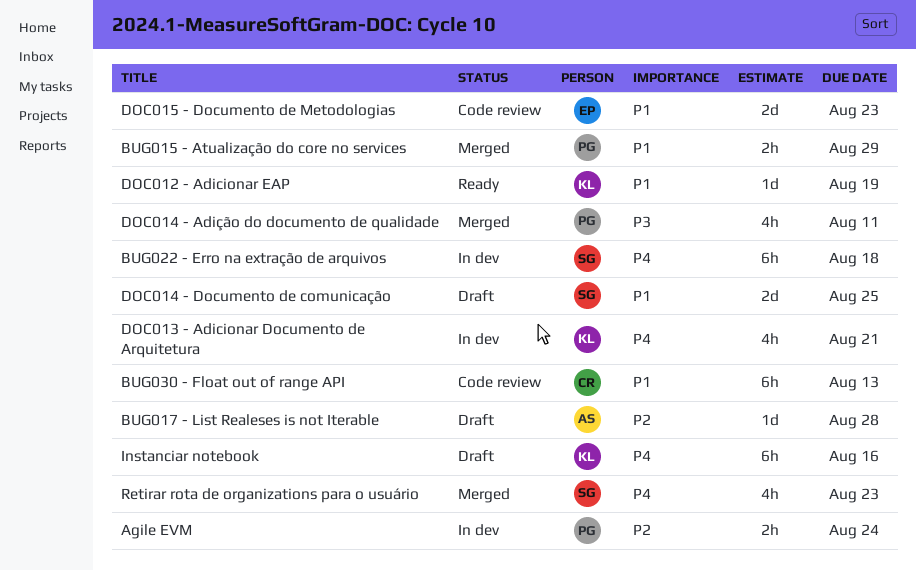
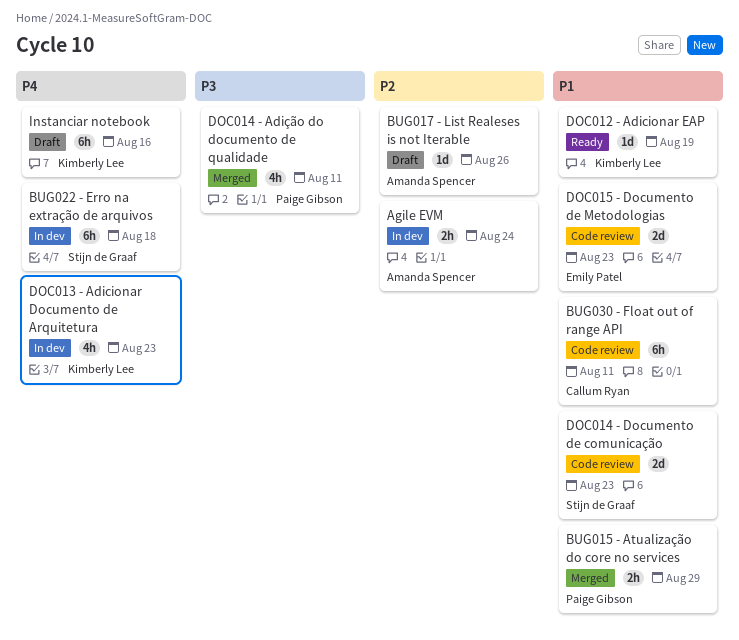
Agile EVM, owner: Paige Gibson -> Amanda Spencer
BUG017 - List Realeses is not Iterable, due: Aug 28 -> Aug 26
BUG030 - Float out of range API, due: Aug 13 -> Aug 11
DOC013 - Adicionar Documento de Arquitetura, due: Aug 21 -> Aug 23
DOC014 - Documento de comunicação, status: Draft -> Code review
DOC014 - Documento de comunicação, due: Aug 25 -> Aug 23
Retirar rota de organizations para o usuário: present -> none

